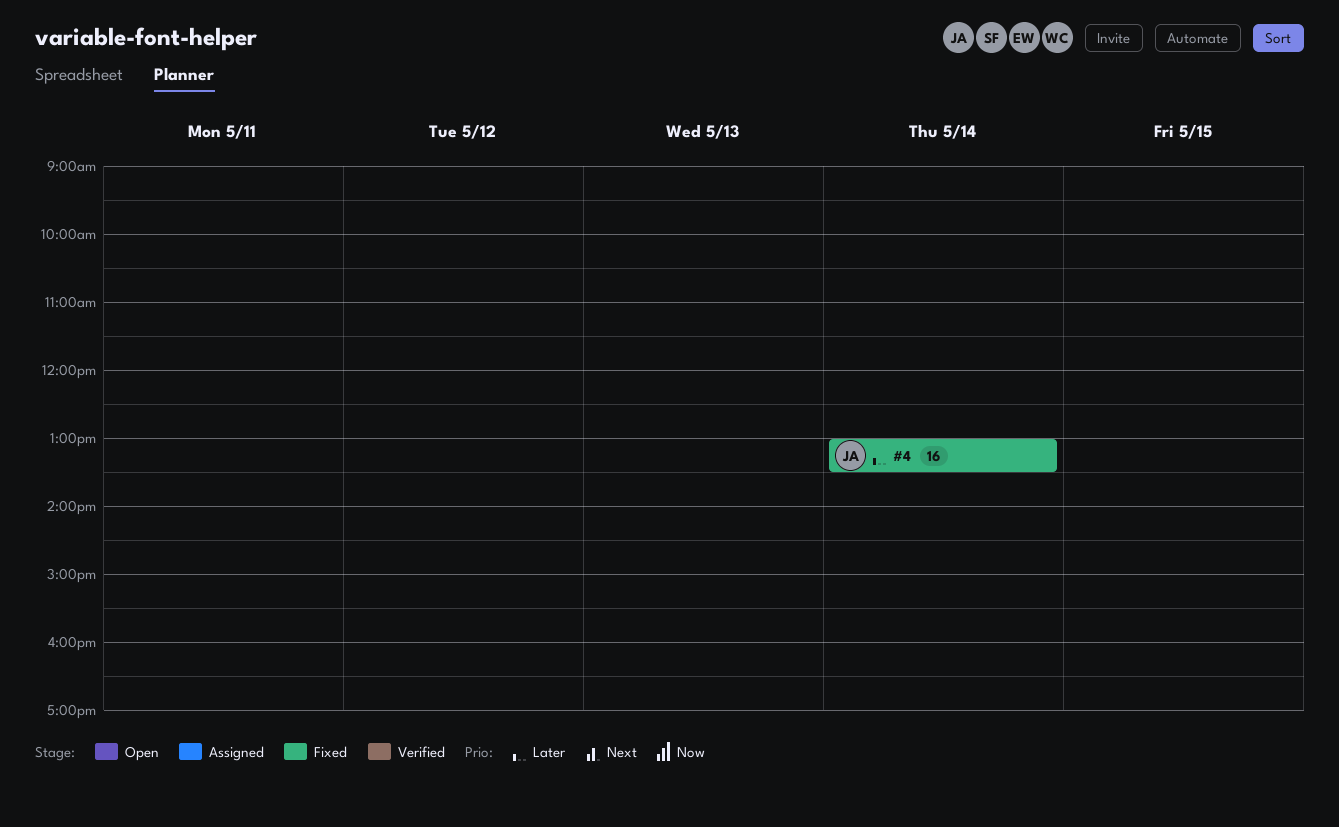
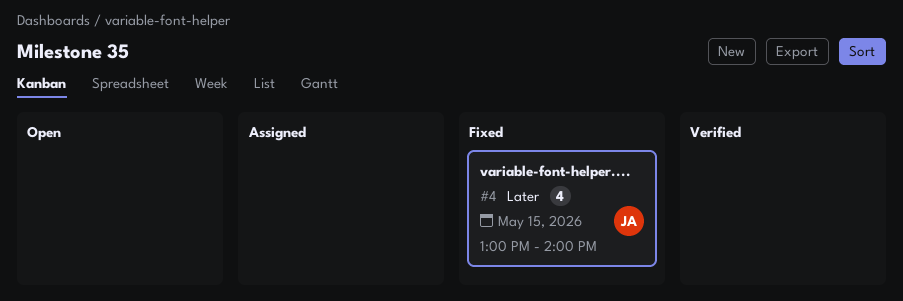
#4, estimate: 16 -> 4
#4, day: May 14 -> May 15
#4, ends: 13:30 -> 14:00

